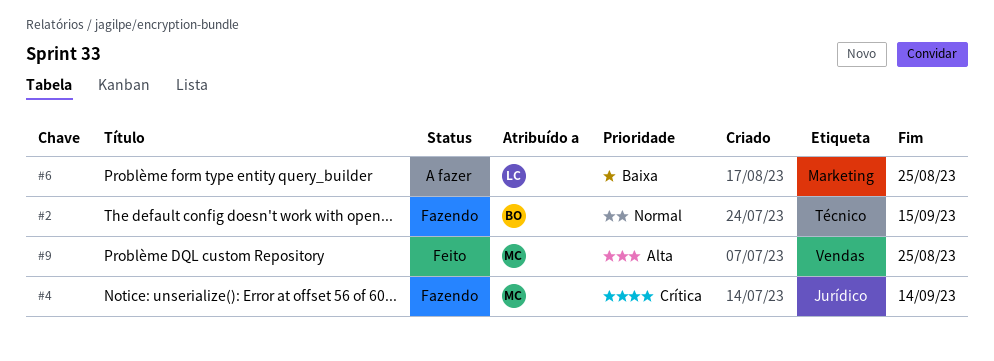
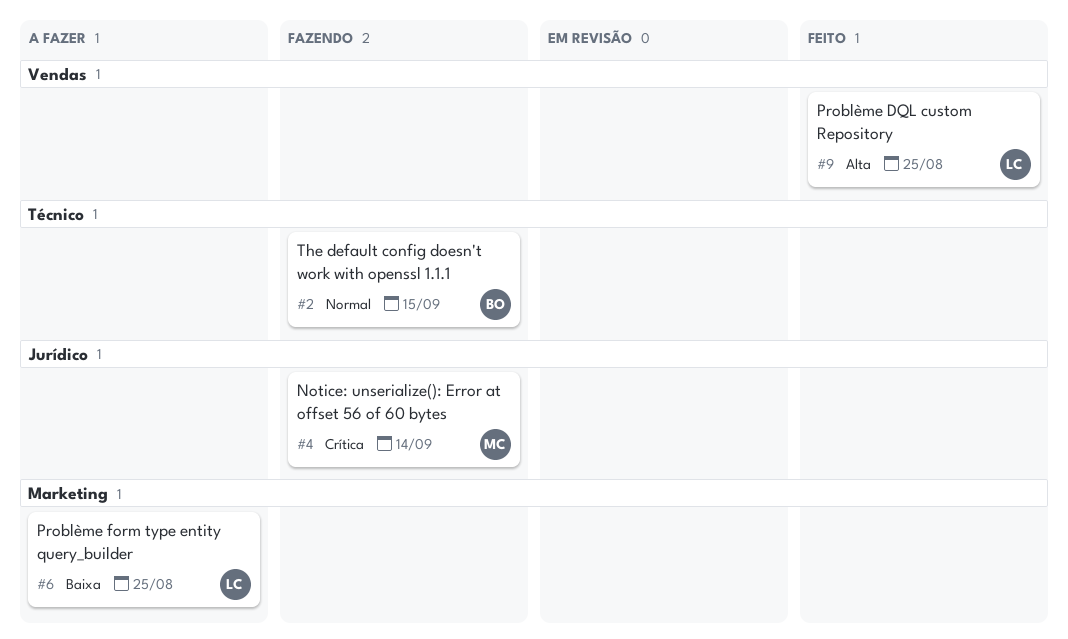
#9, owner: MC -> LC

